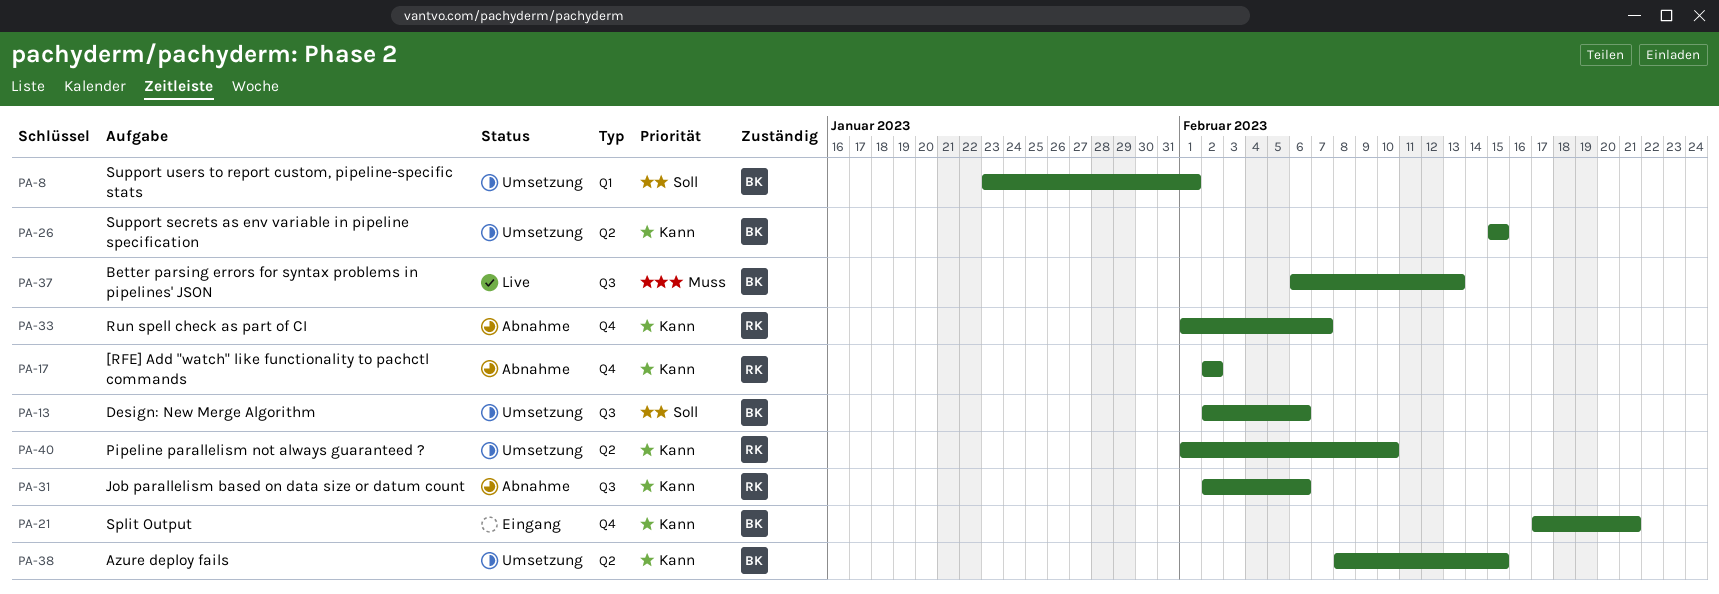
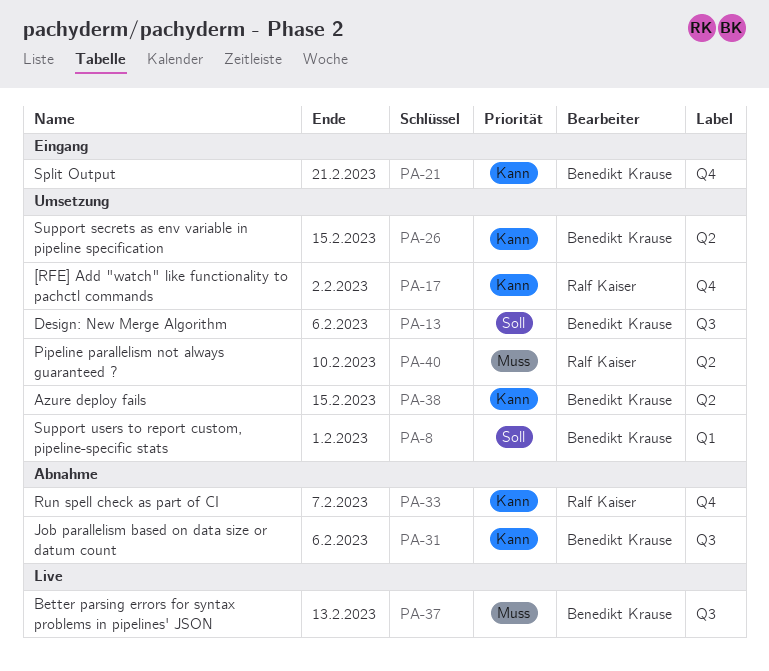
PA-17, status: Abnahme -> Umsetzung
PA-31, owner: Ralf Kaiser -> Benedikt Krause
PA-40, priority: Kann -> Muss

